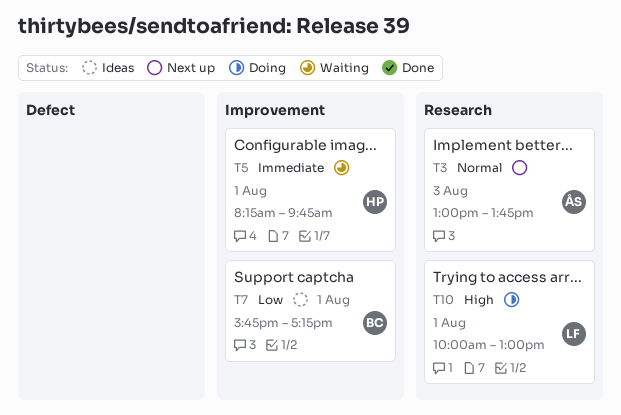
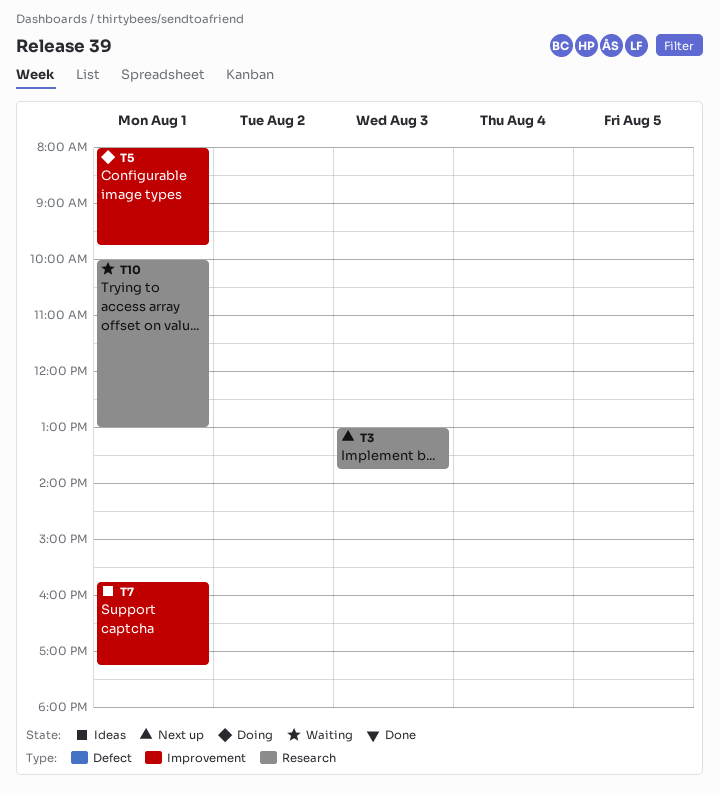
T5, status: Waiting -> Doing
T5, begins: 08:15 -> 08:00
T10, status: Doing -> Waiting

